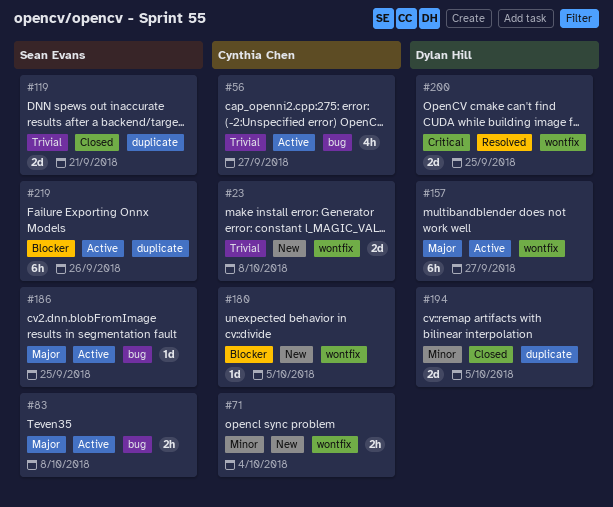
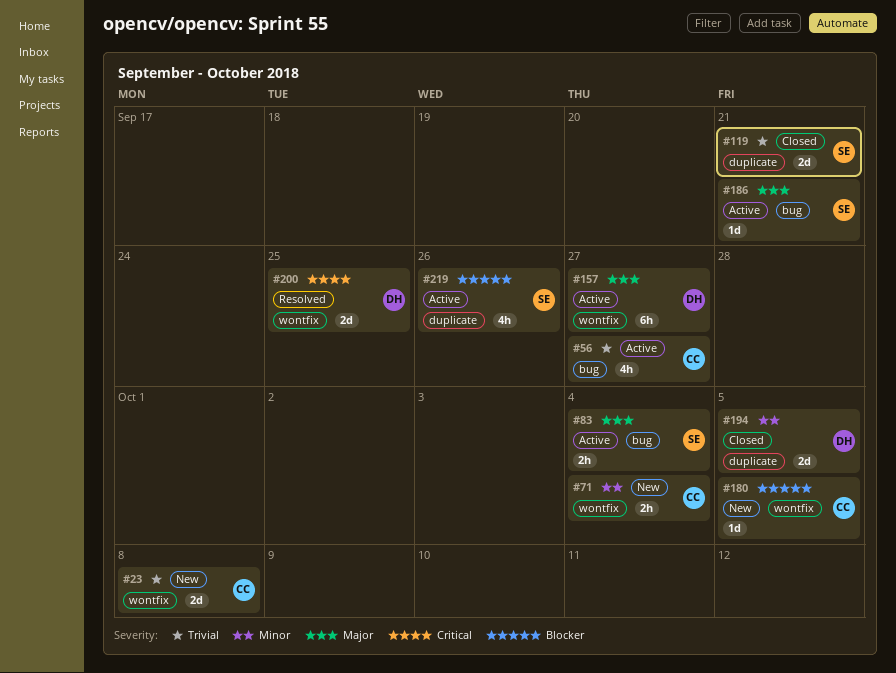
#83, due: Oct 8 -> Oct 4
#186, due: Sep 25 -> Sep 21
#219, estimate: 6h -> 4h

